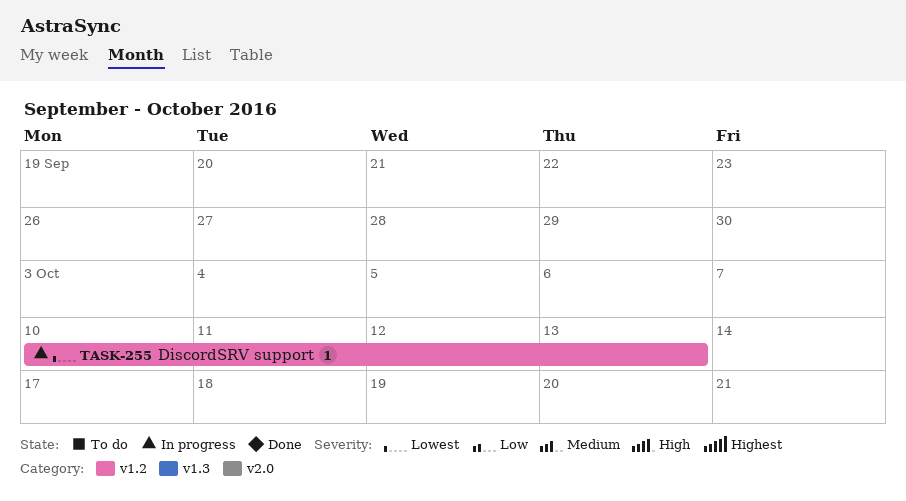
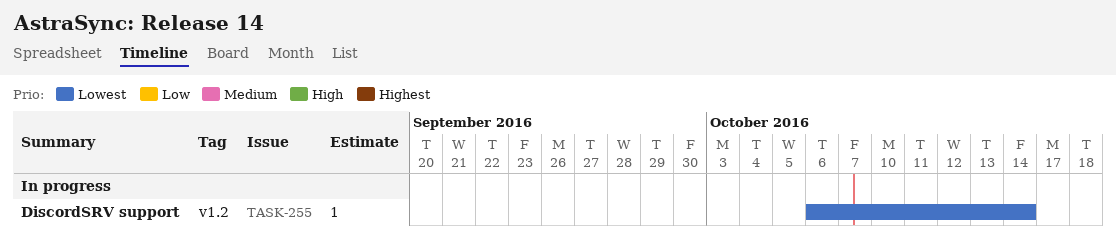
TASK-255, start: Oct 10 -> Oct 6
TASK-255, due: Oct 13 -> Oct 14

